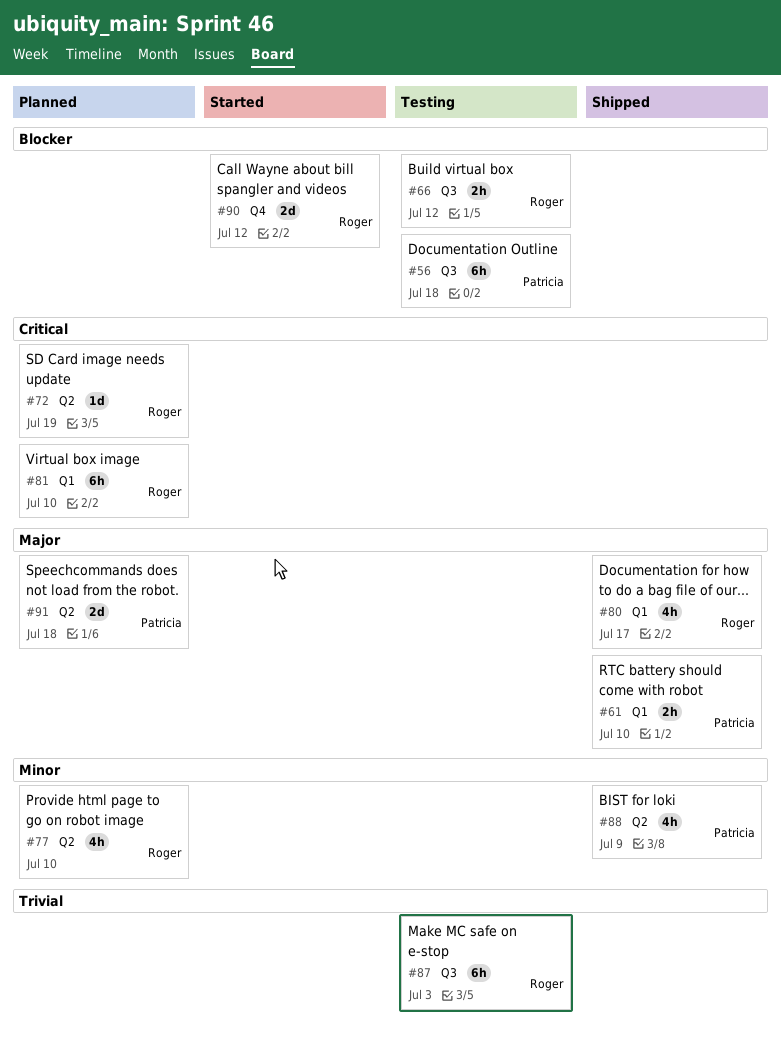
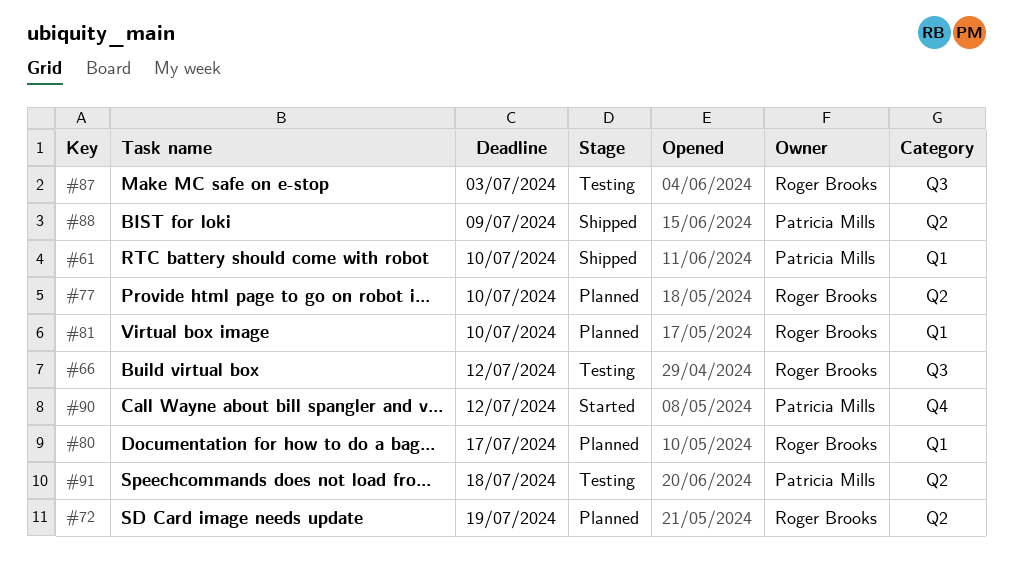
#56: present -> none
#80, status: Shipped -> Planned
#90, owner: Roger Brooks -> Patricia Mills
#91, status: Planned -> Testing

